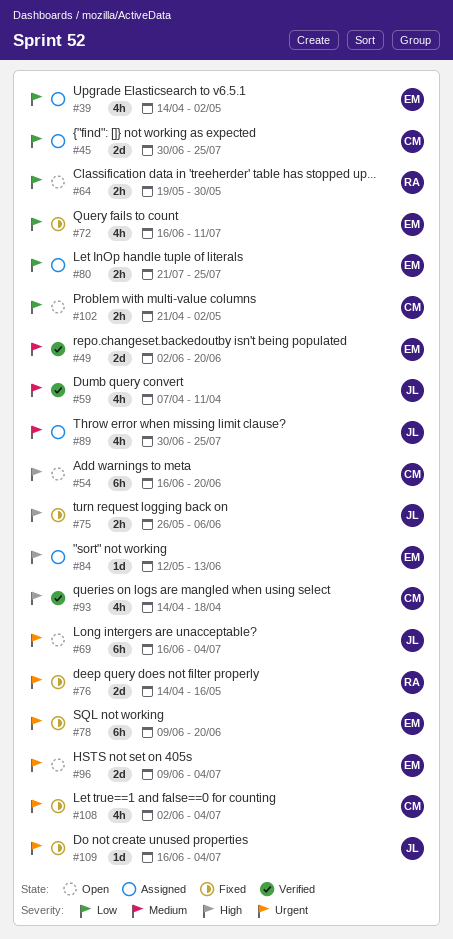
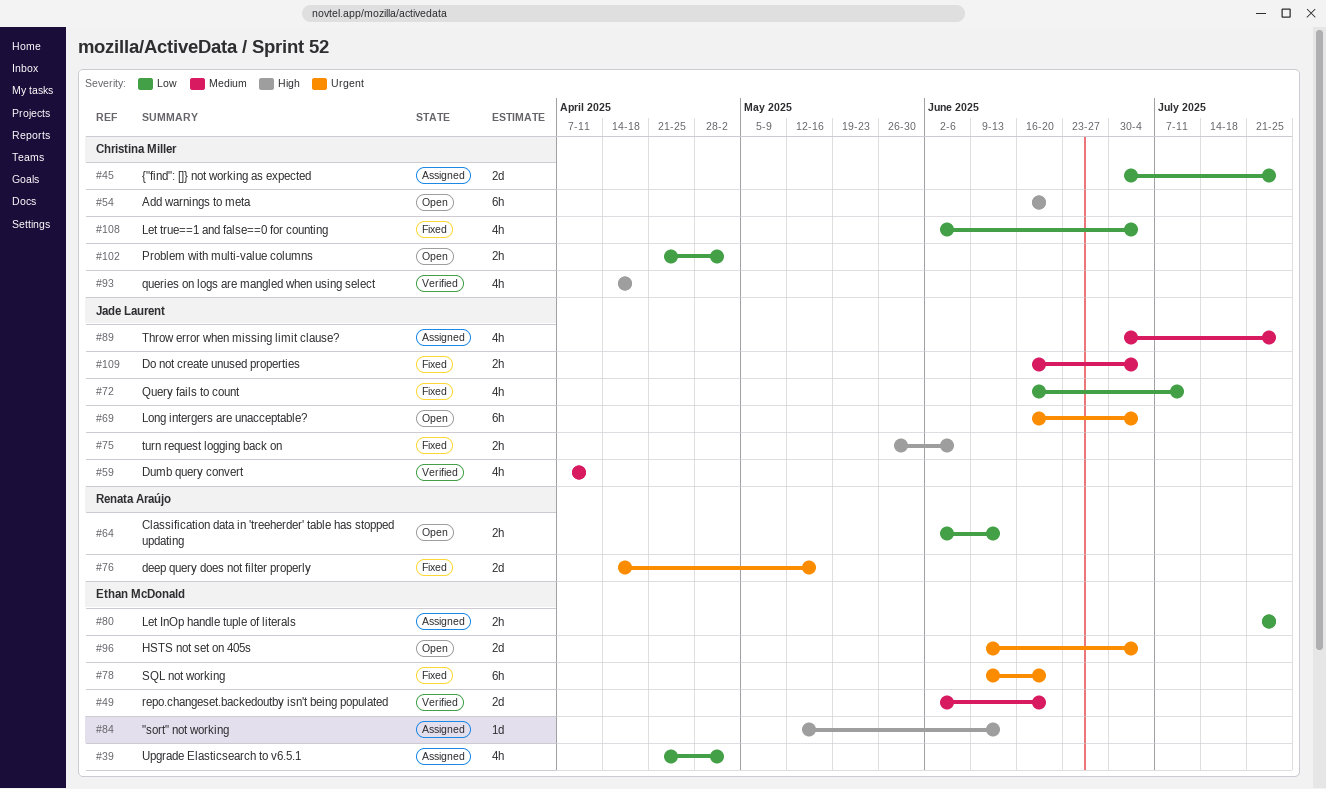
#39, start: Apr 14 -> Apr 21
#64, start: May 19 -> Jun 2
#64, due: May 30 -> Jun 13
#72, owner: Ethan McDonald -> Jade Laurent
#108, priority: Urgent -> Low
#109, priority: Urgent -> Medium
#109, estimate: 1d -> 2h

